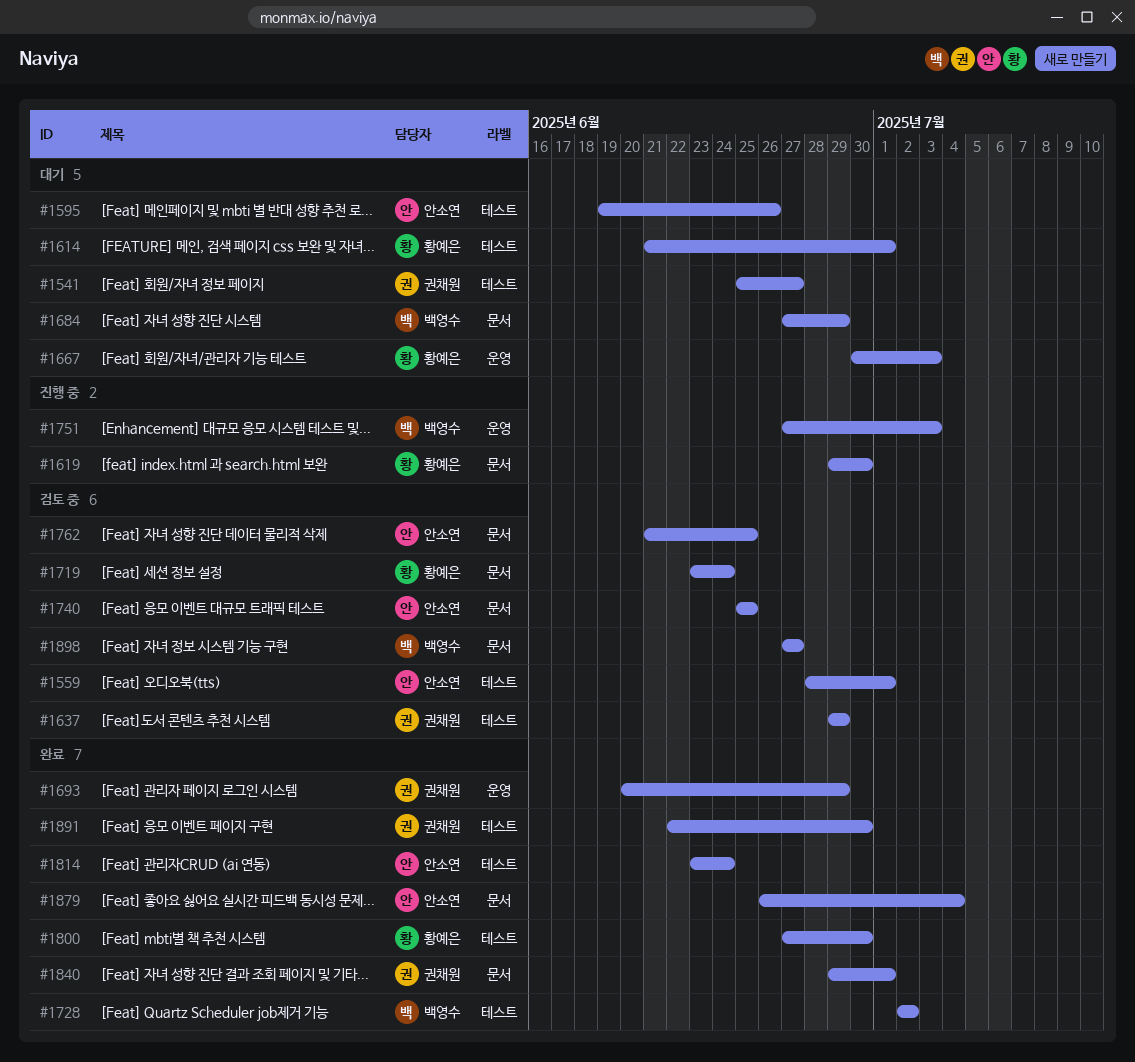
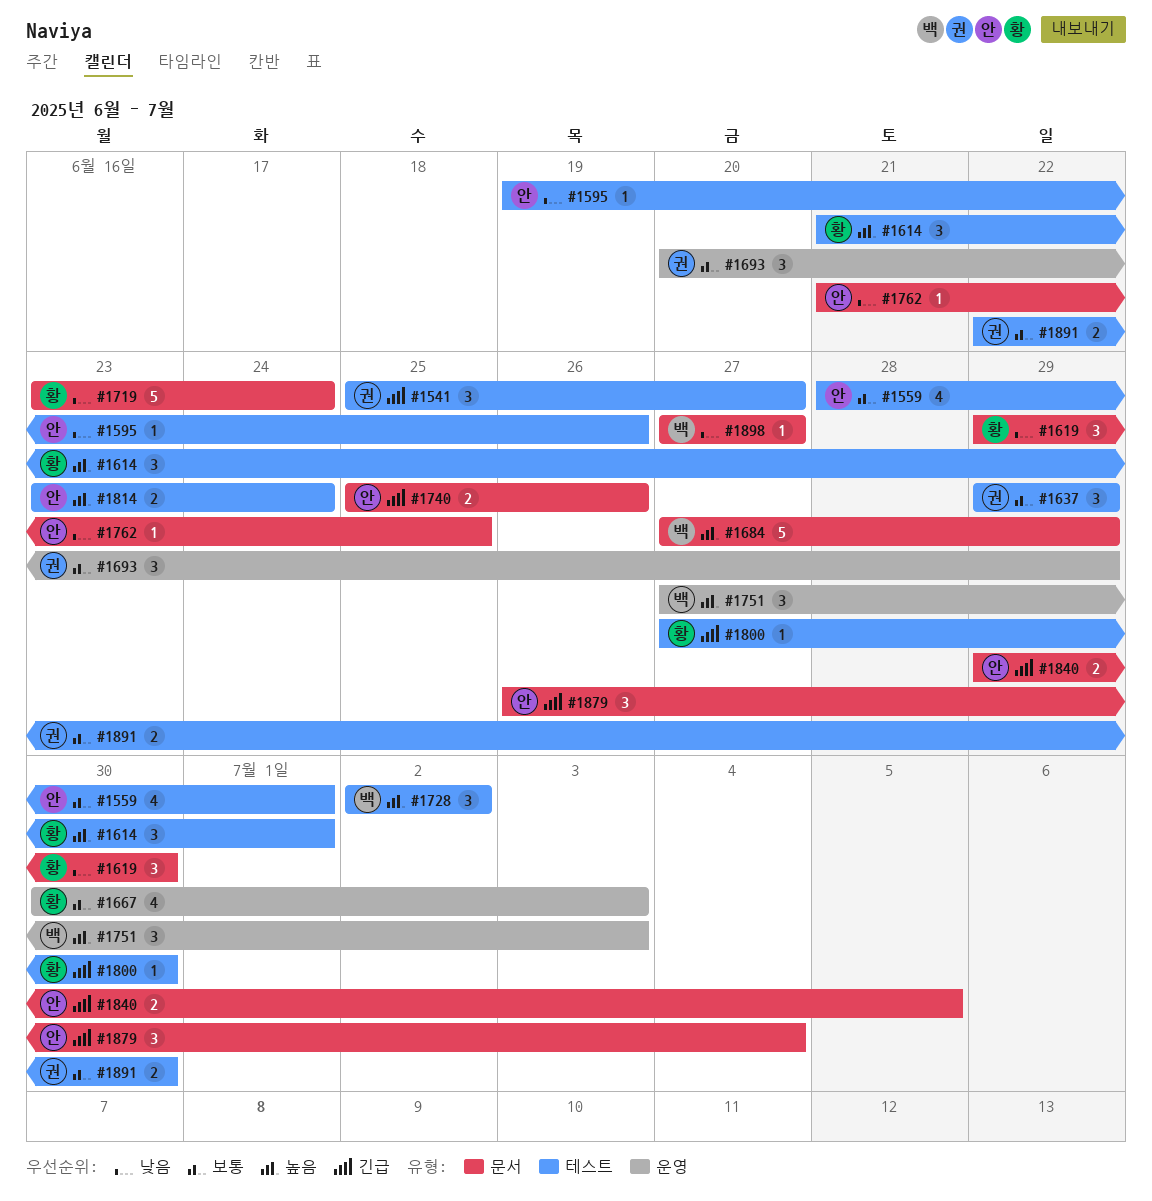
#1740, due: Jun 25 -> Jun 26
#1840, owner: 권채원 -> 안소연
#1840, due: Jul 1 -> Jul 5

